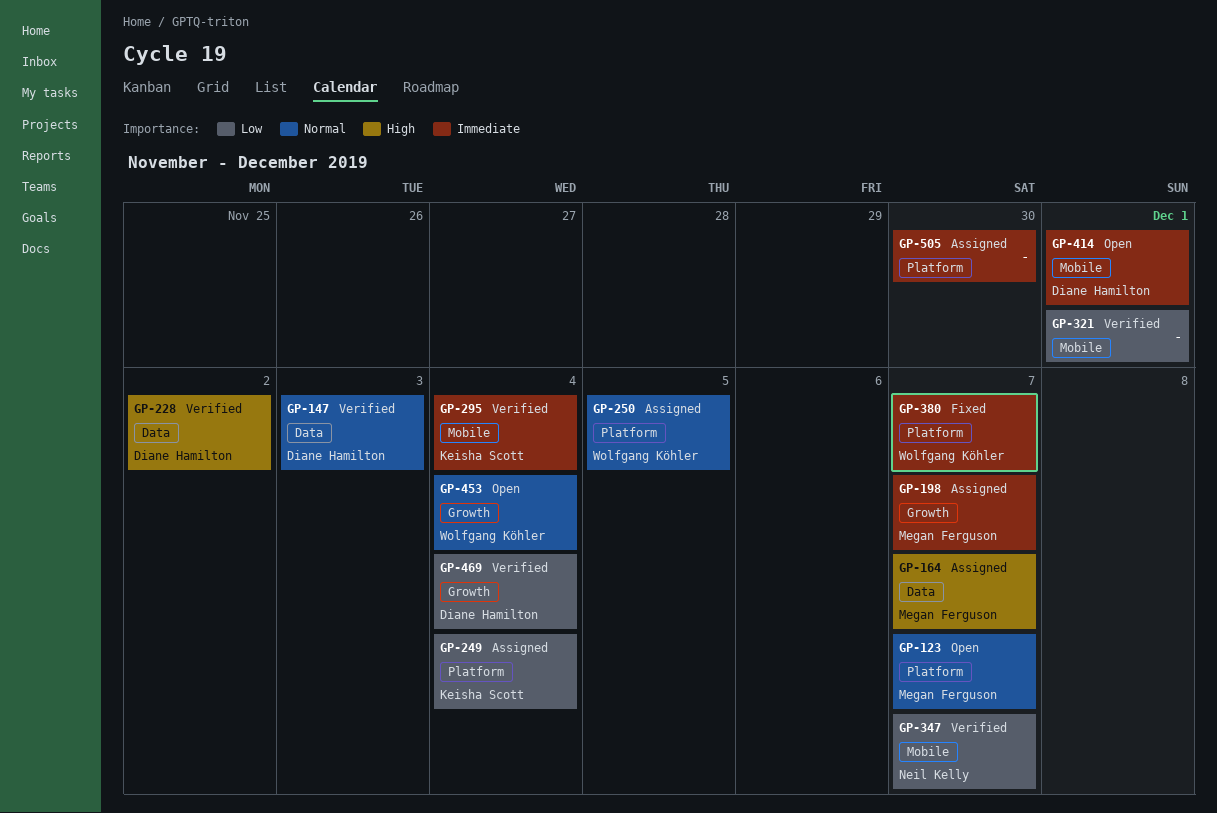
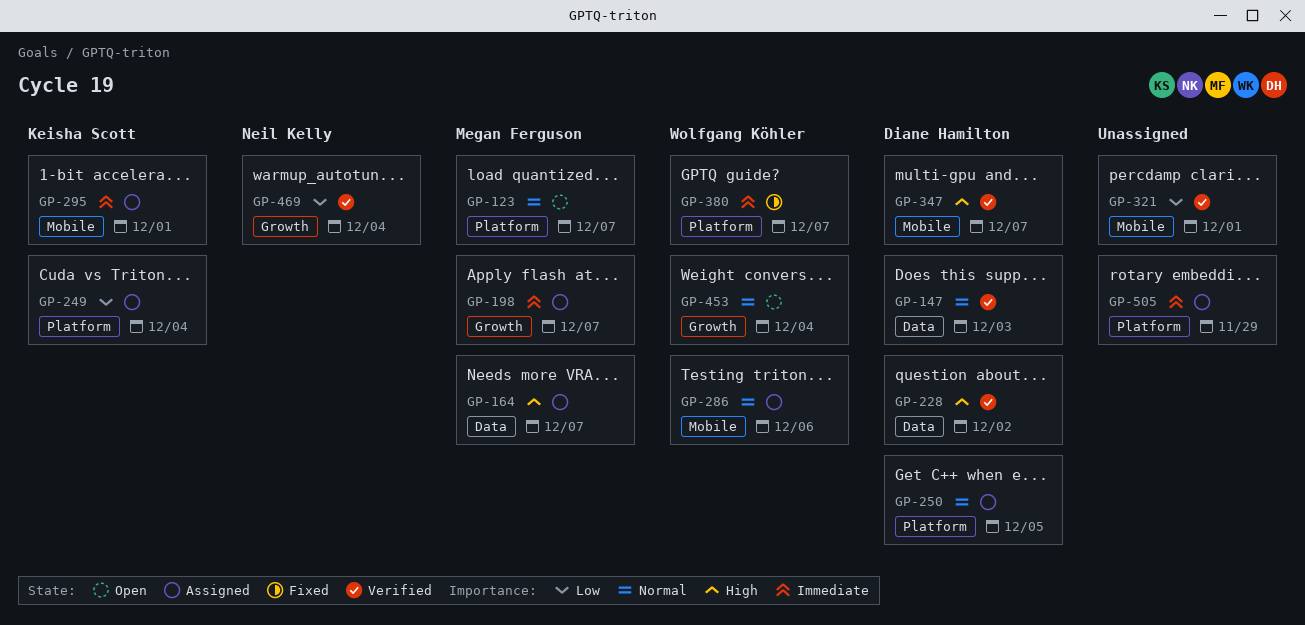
GP-250, owner: Wolfgang Köhler -> Diane Hamilton
GP-286: none -> present
GP-295, status: Verified -> Assigned
GP-295, due: Dec 4 -> Dec 1
GP-347, owner: Neil Kelly -> Diane Hamilton
GP-347, priority: Low -> High
GP-414: present -> none
GP-469, owner: Diane Hamilton -> Neil Kelly
GP-505, due: Nov 30 -> Nov 29

